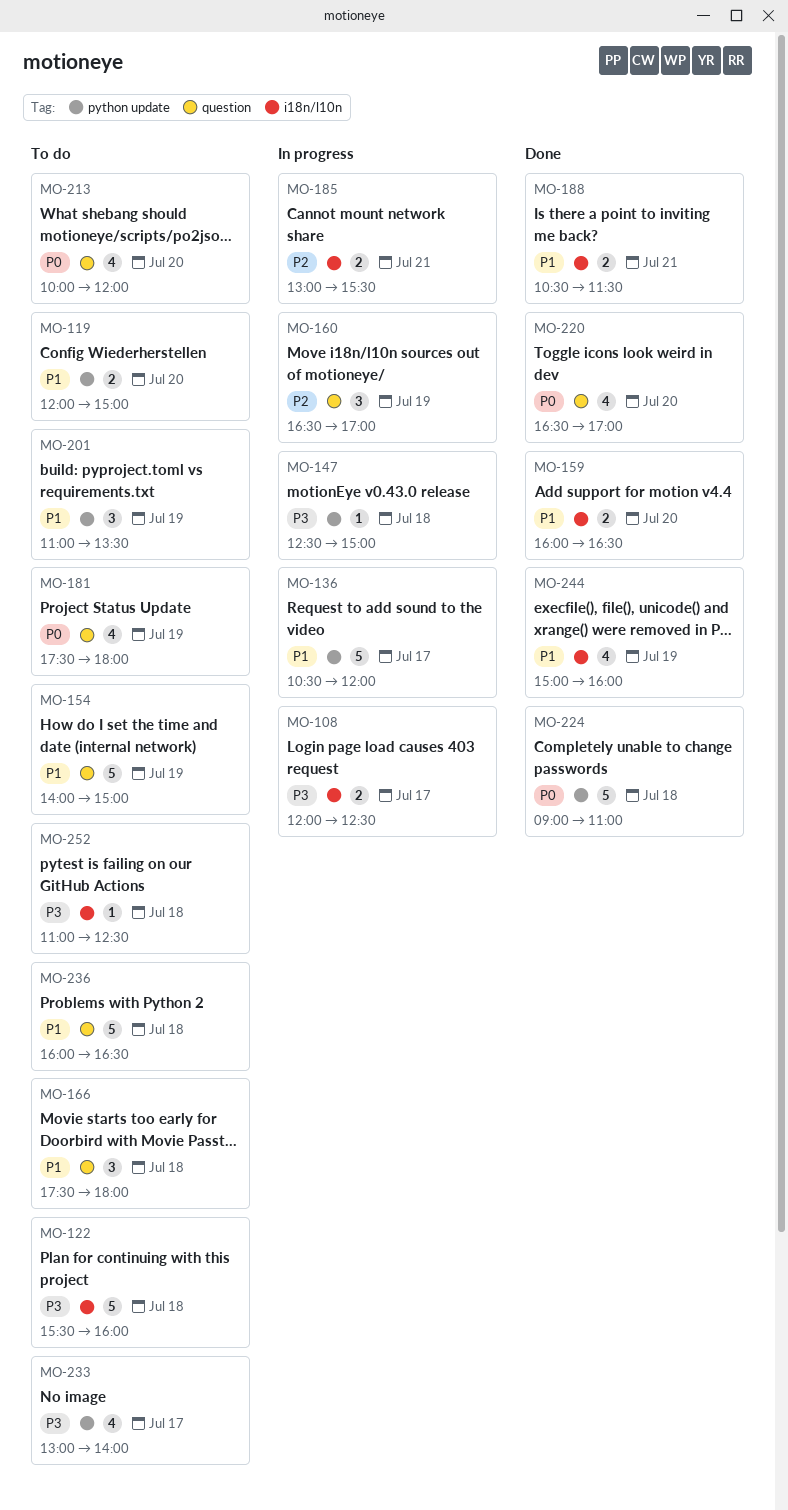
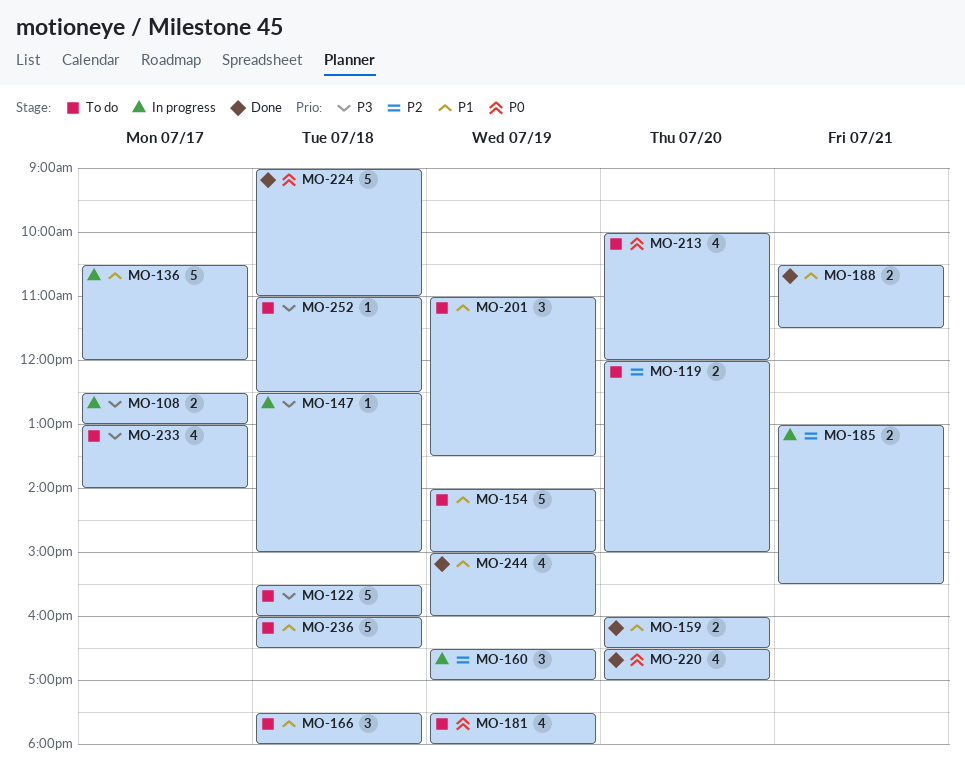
MO-108, begins: 12:00 -> 12:30
MO-108, ends: 12:30 -> 13:00
MO-119, priority: P1 -> P2

